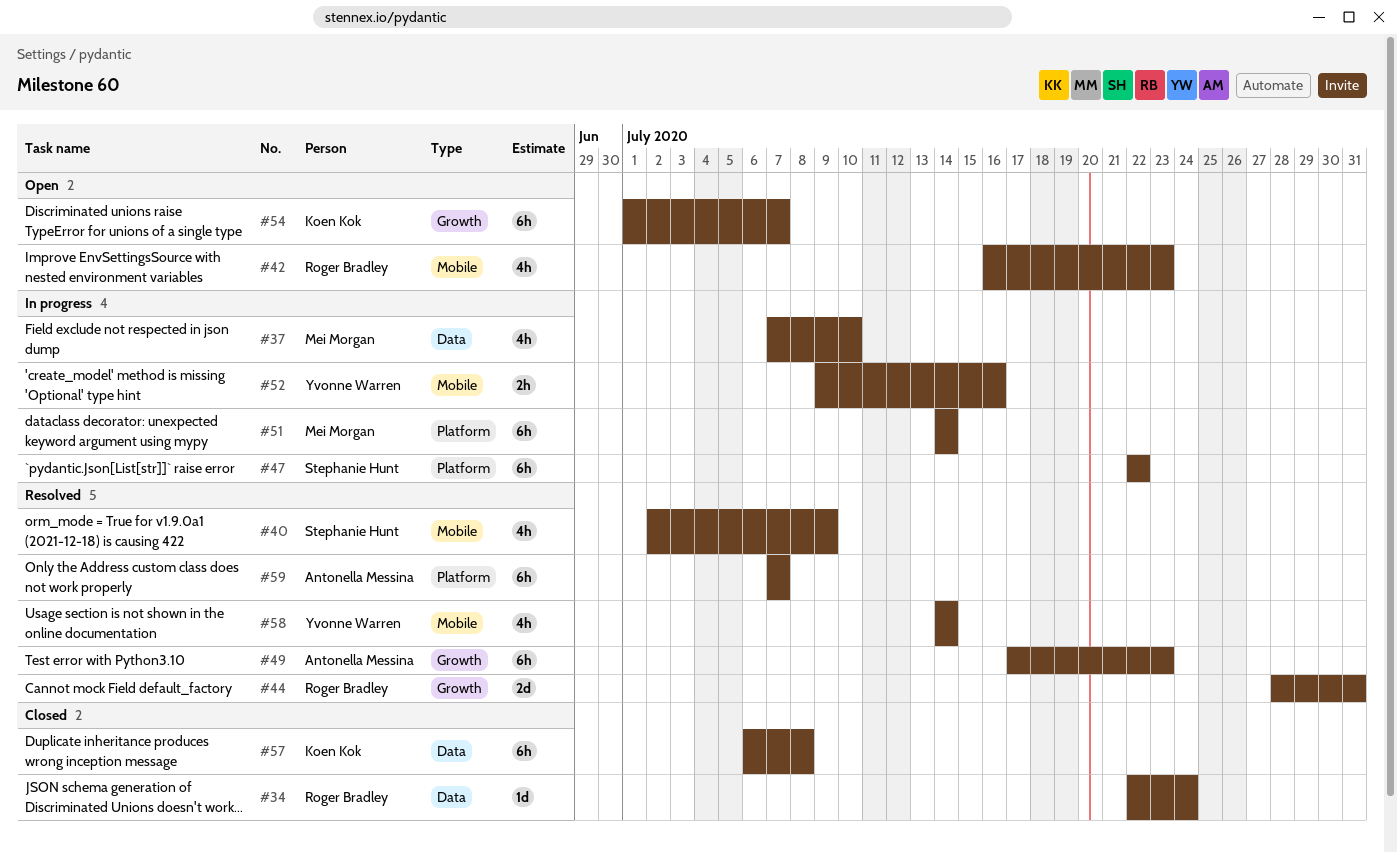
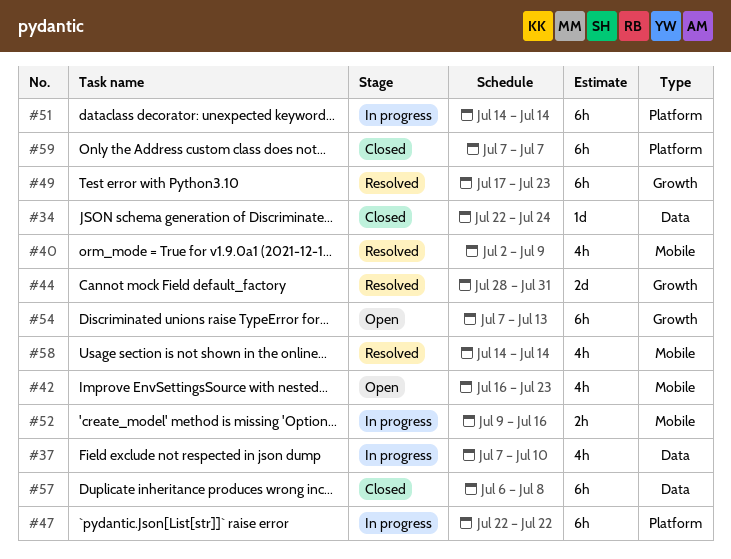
#54, start: Jul 1 -> Jul 7
#54, due: Jul 7 -> Jul 13
#59, status: Resolved -> Closed

